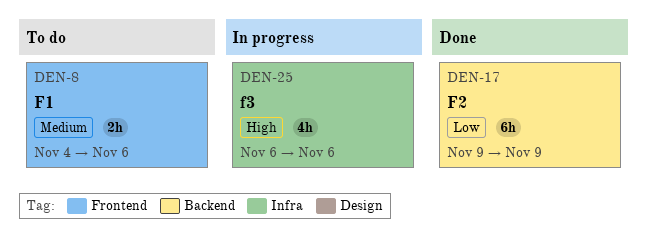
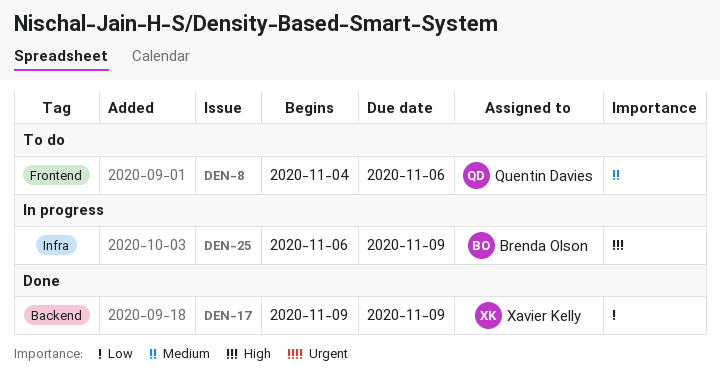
DEN-25, due: Nov 6 -> Nov 9

